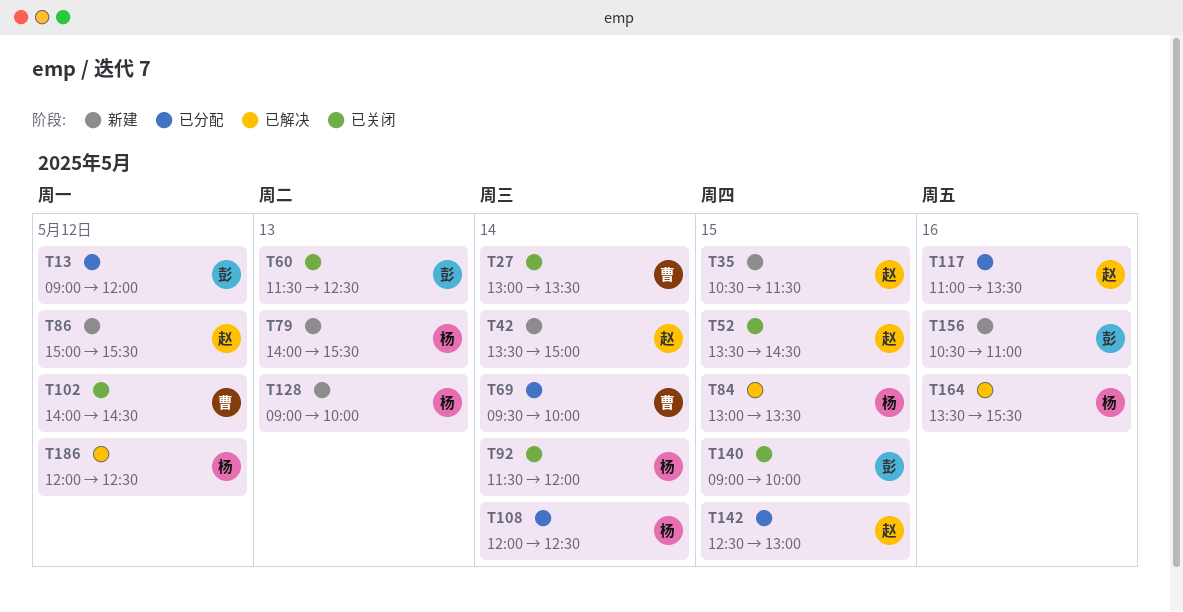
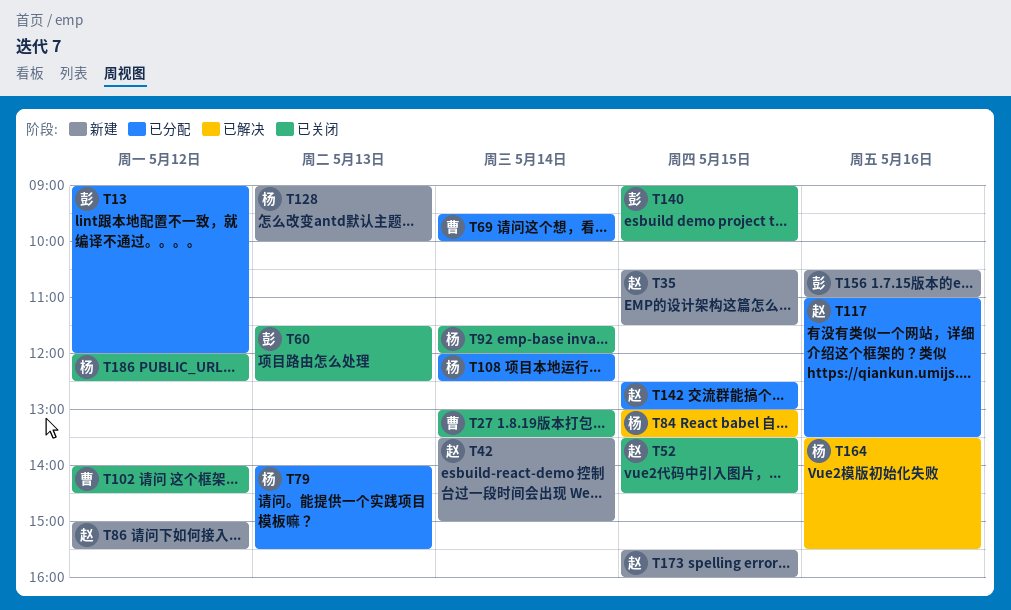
T79, status: 新建 -> 已分配
T173: none -> present
T186, status: 已解决 -> 已关闭

